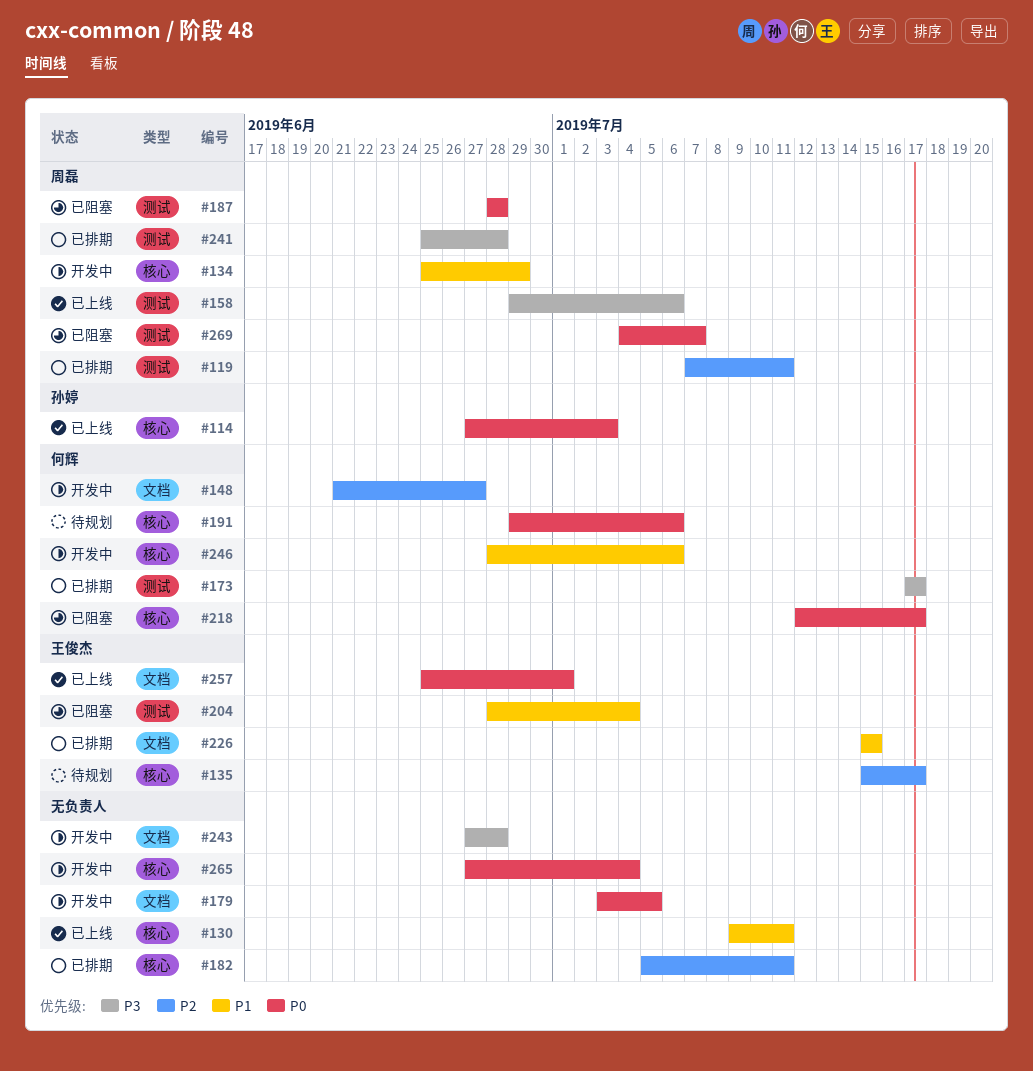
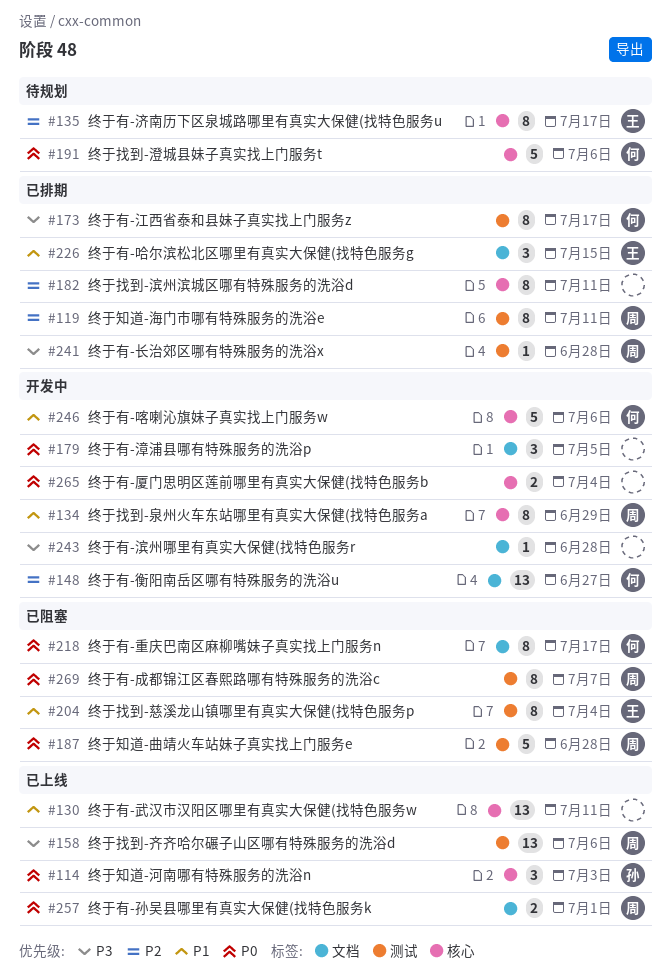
#218, label: 核心 -> 文档
#257, owner: 王俊杰 -> 周磊

